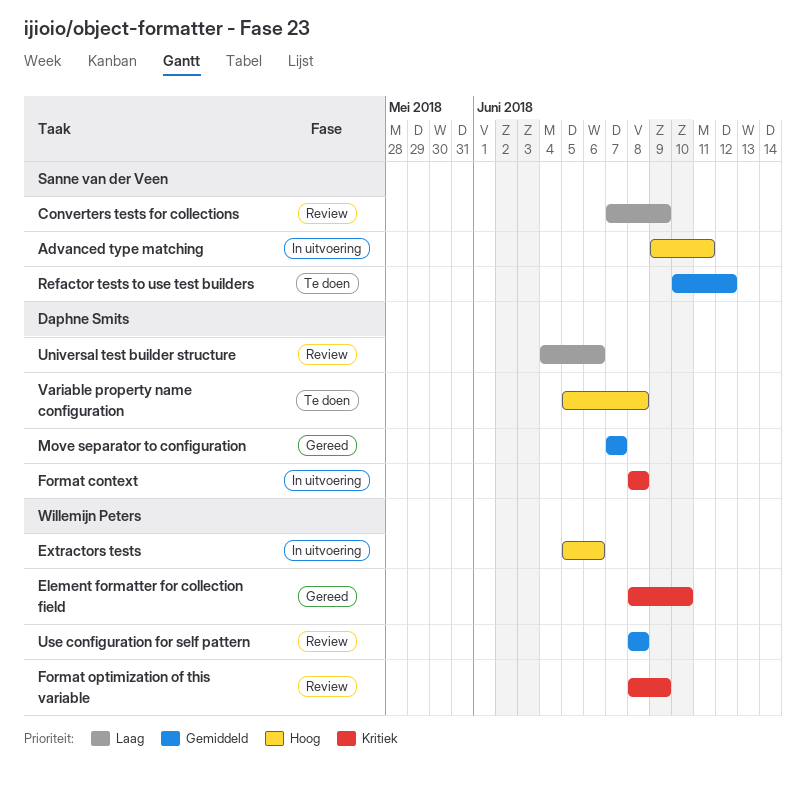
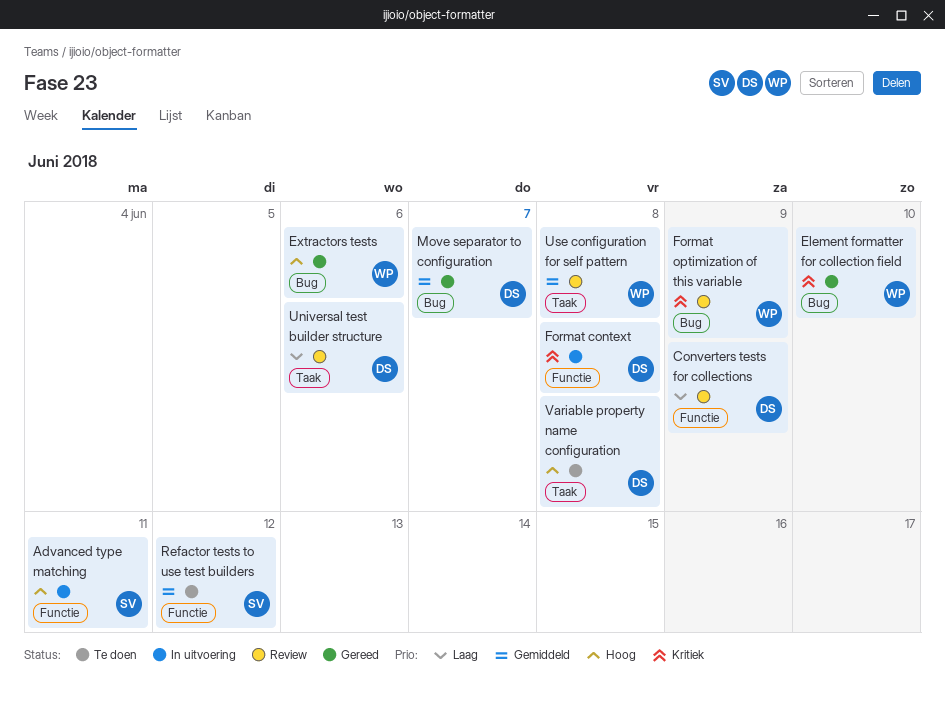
Converters tests for collections, owner: Sanne van der Veen -> Daphne Smits
Extractors tests, status: In uitvoering -> Gereed

